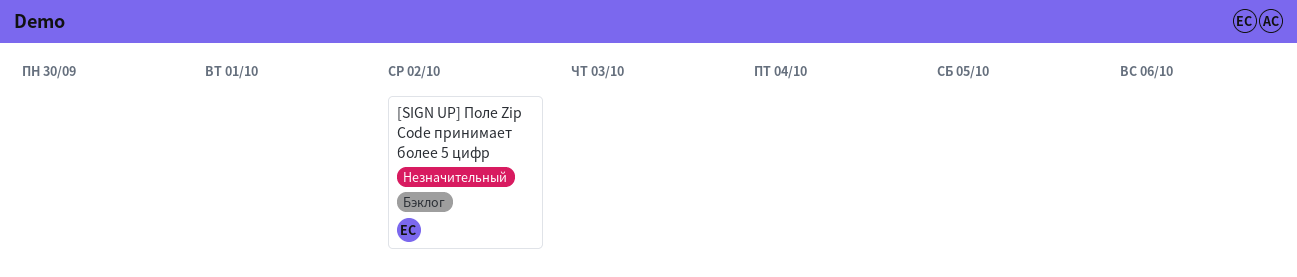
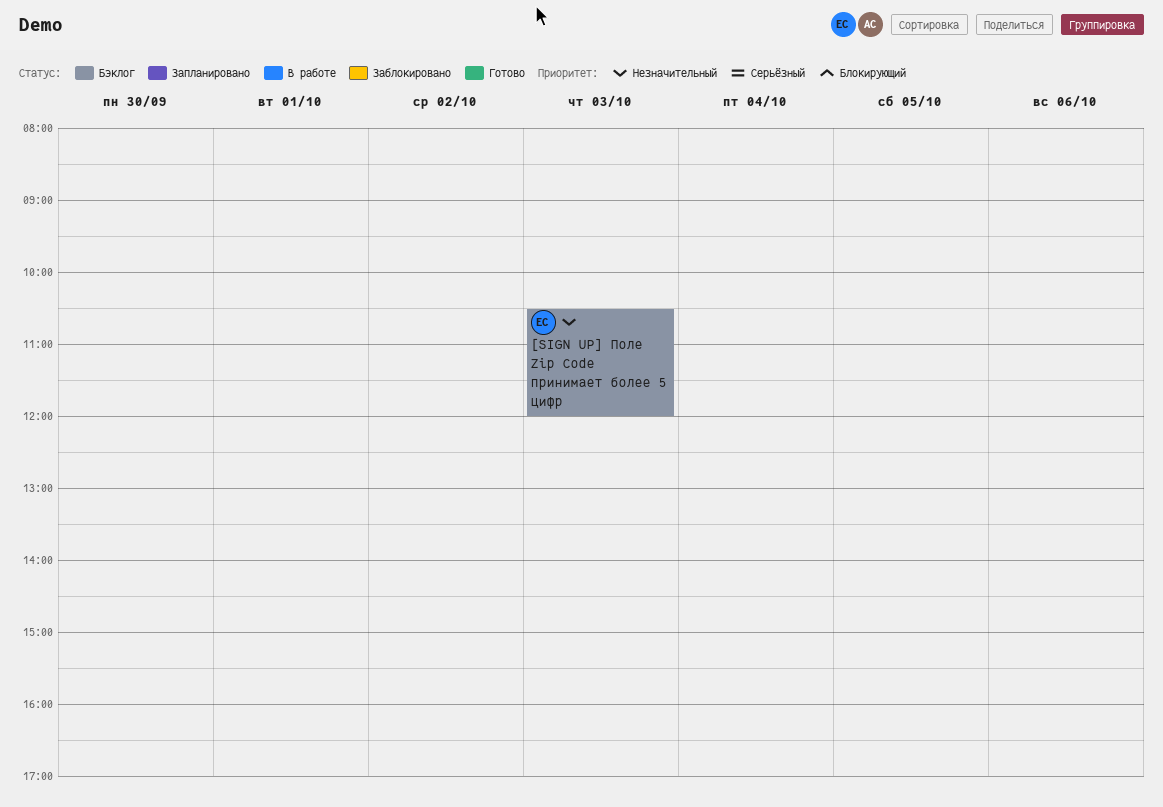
[SIGN UP] Поле Zip Code принимает более 5 цифр, day: Oct 2 -> Oct 3

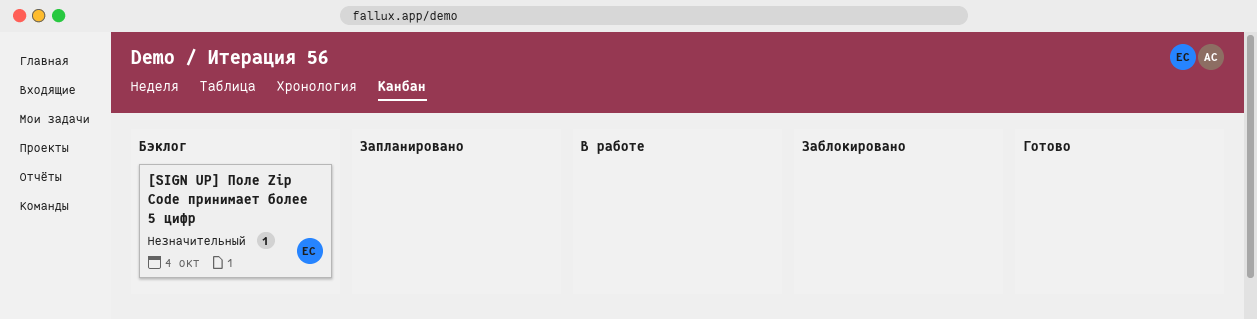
[SIGN UP] Поле Zip Code принимает более 5 цифр, day: Oct 3 -> Oct 4

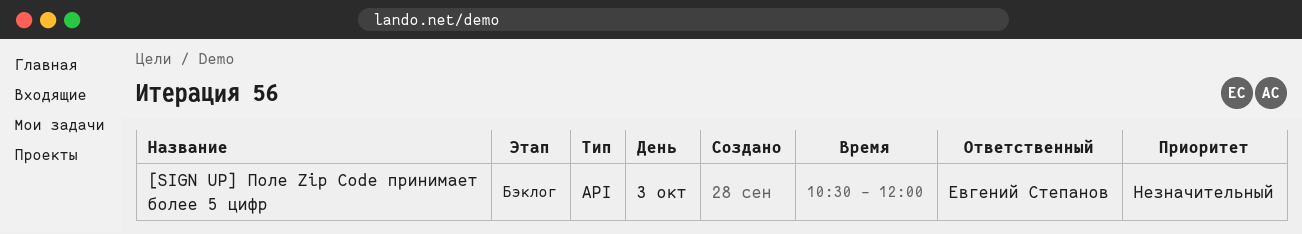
[SIGN UP] Поле Zip Code принимает более 5 цифр, day: Oct 4 -> Oct 3

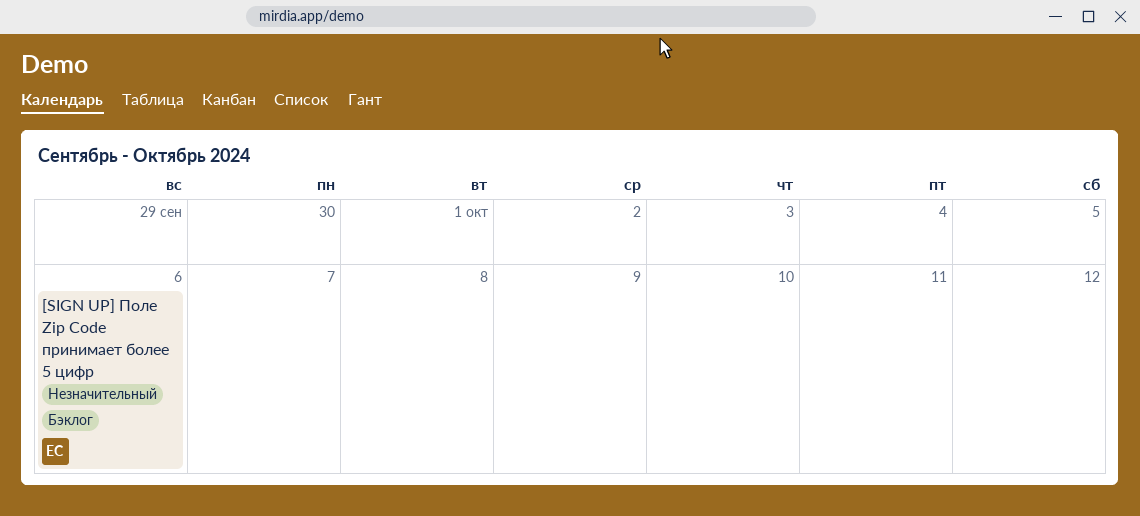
[SIGN UP] Поле Zip Code принимает более 5 цифр, day: Oct 3 -> Oct 6

